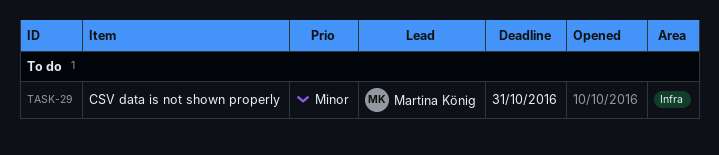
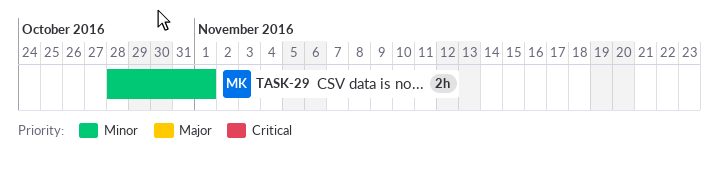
TASK-29, due: Oct 31 -> Nov 1

